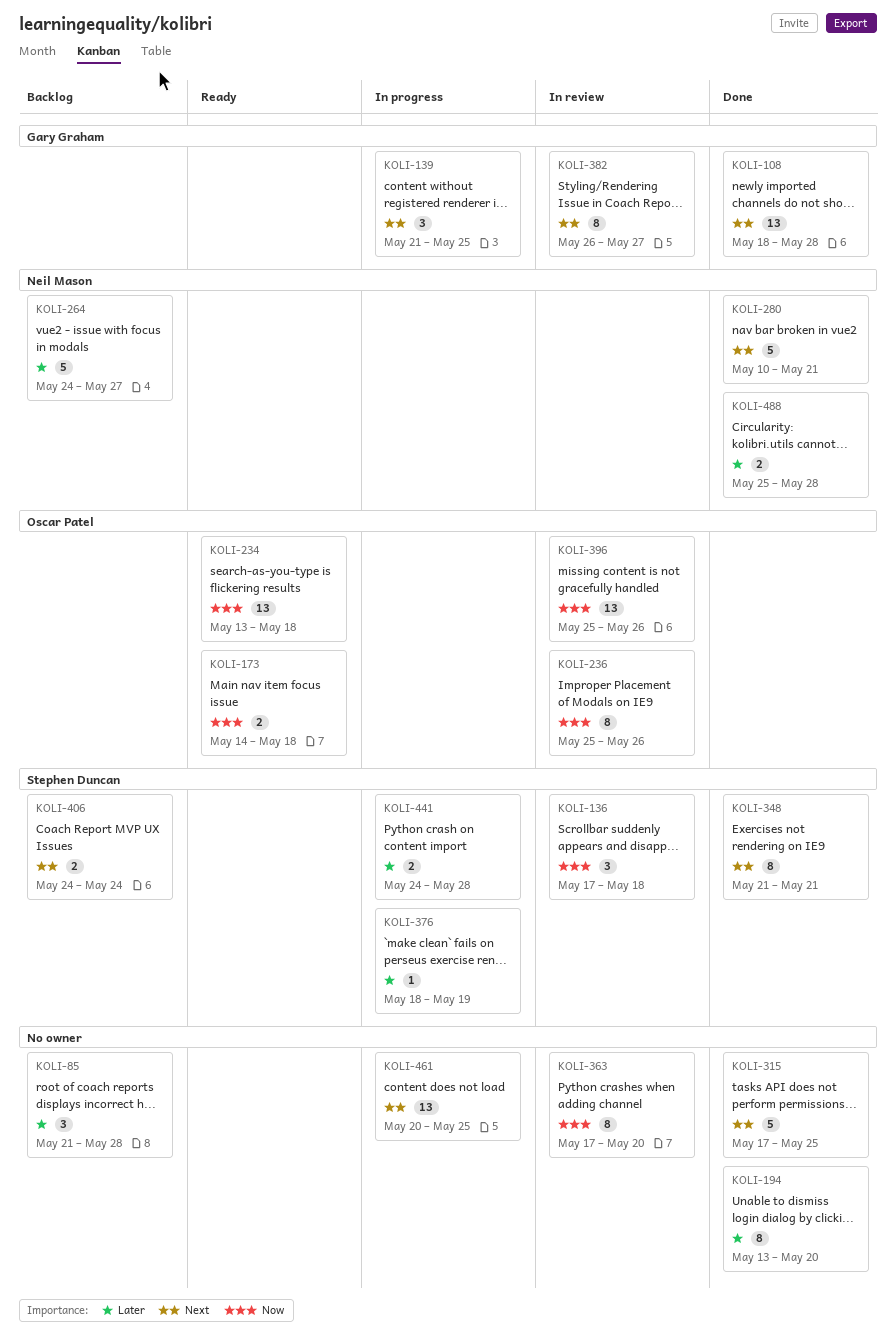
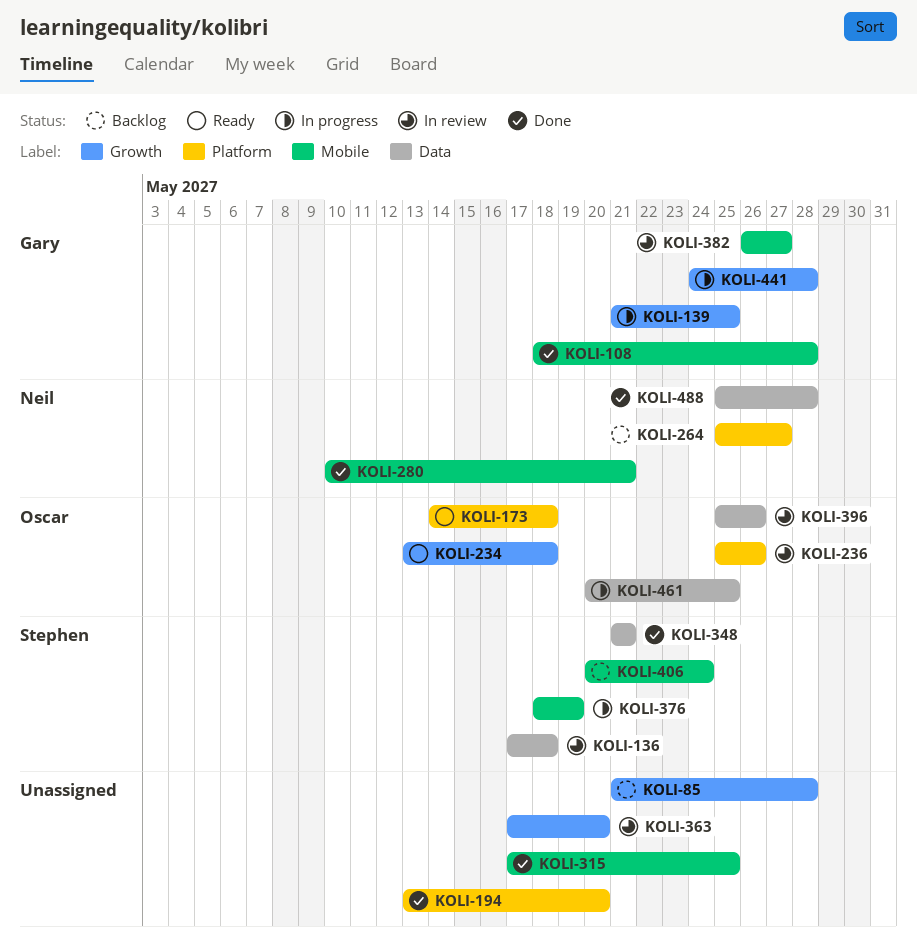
KOLI-264, start: May 24 -> May 25
KOLI-406, start: May 24 -> May 20
KOLI-441, owner: Stephen Duncan -> Gary Graham
KOLI-461, owner: none -> Oscar Patel

